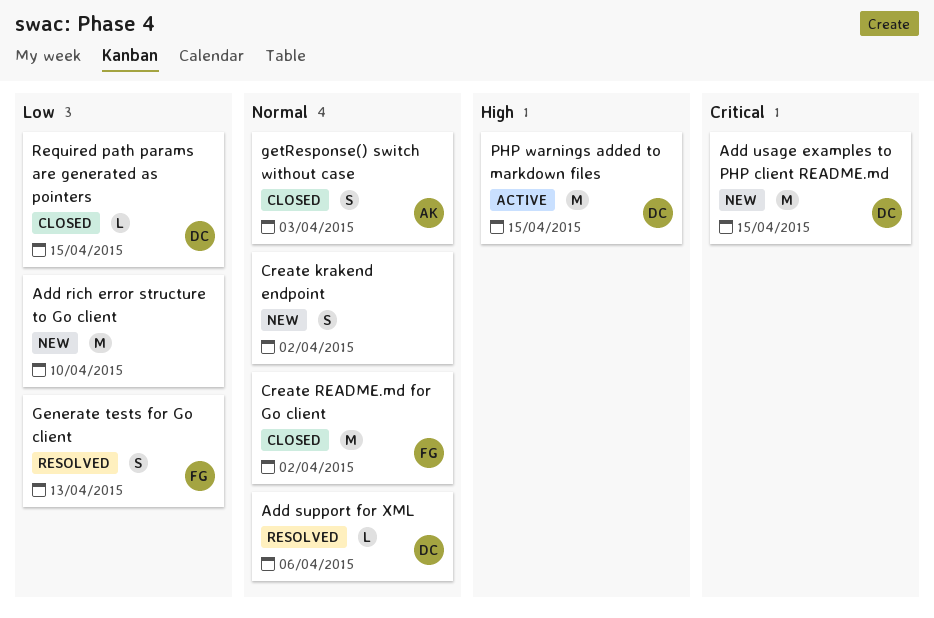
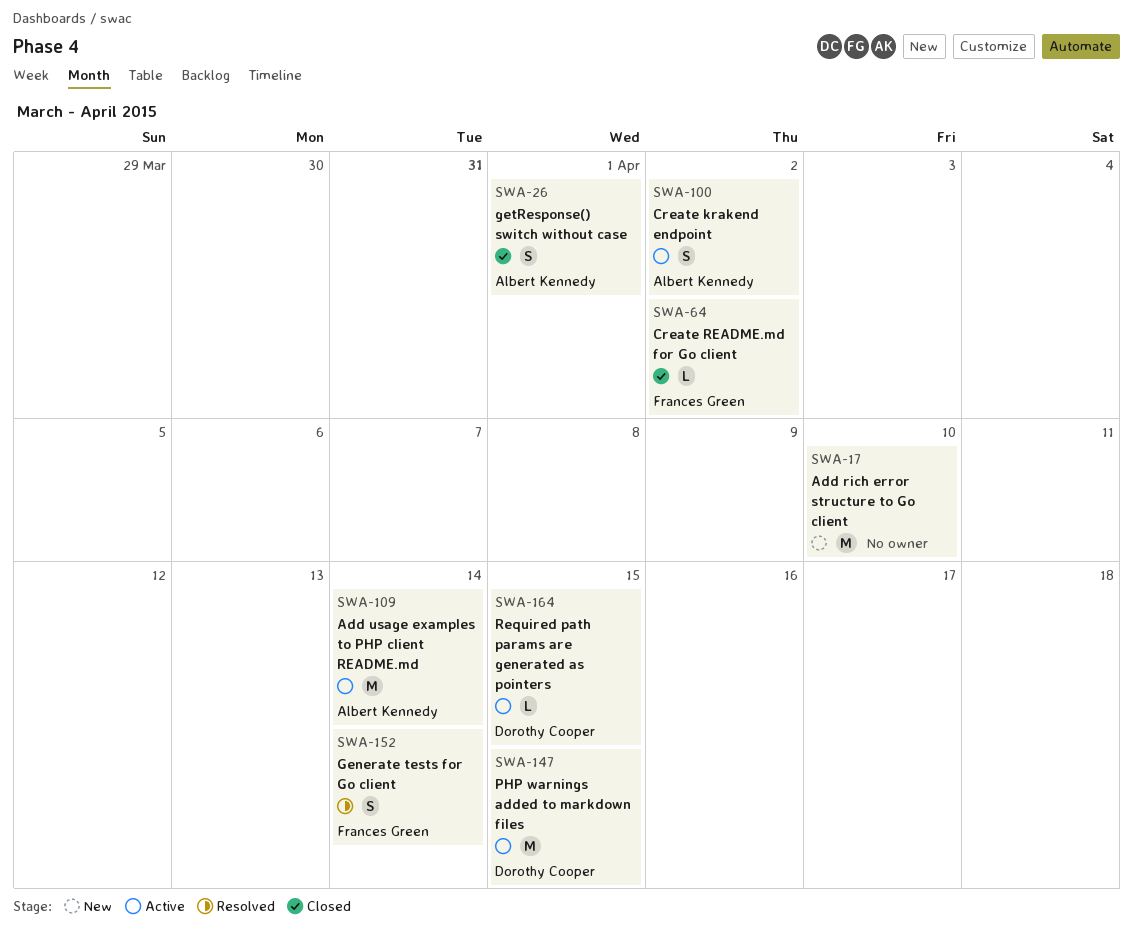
Add support for XML: present -> none
Add usage examples to PHP client README.md, status: New -> Active
Add usage examples to PHP client README.md, owner: Dorothy Cooper -> Albert Kennedy
Add usage examples to PHP client README.md, due: Apr 15 -> Apr 14
Create krakend endpoint, status: New -> Active
Create krakend endpoint, owner: none -> Albert Kennedy
Create README.md for Go client, estimate: M -> L
Generate tests for Go client, due: Apr 13 -> Apr 14
getResponse() switch without case, due: Apr 3 -> Apr 1
Required path params are generated as pointers, status: Closed -> Active

